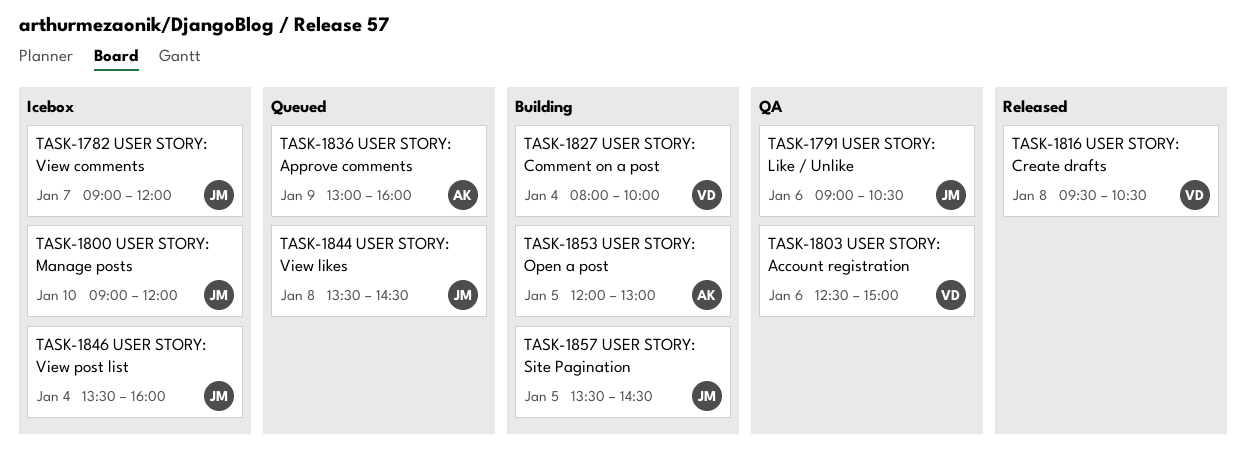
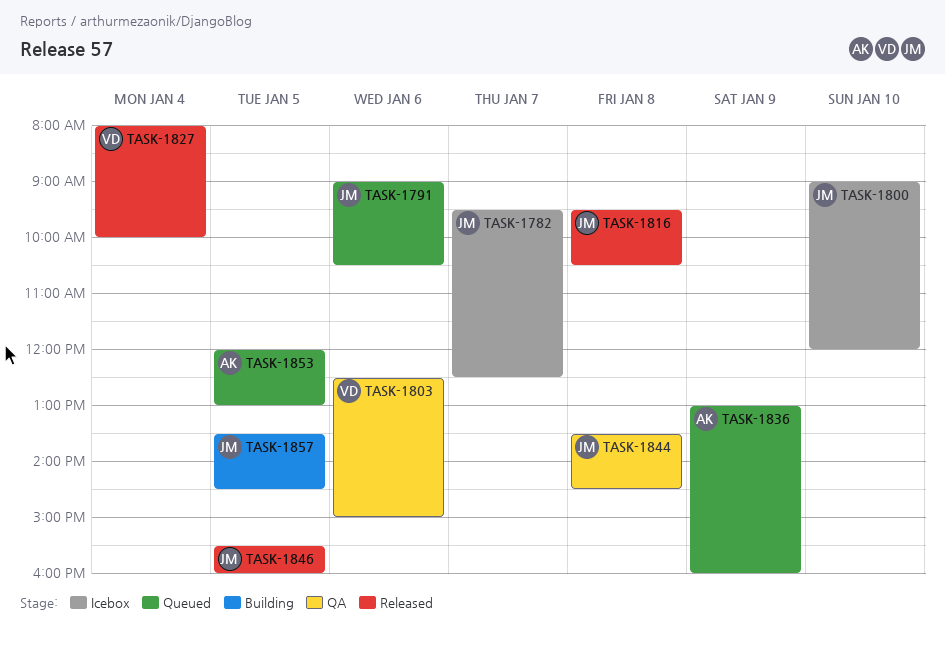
TASK-1782, begins: 09:00 -> 09:30
TASK-1782, ends: 12:00 -> 12:30
TASK-1791, status: QA -> Queued
TASK-1816, owner: VD -> JM
TASK-1827, status: Building -> Released
TASK-1844, status: Queued -> QA
TASK-1846, status: Icebox -> Released
TASK-1846, day: Jan 4 -> Jan 5
TASK-1846, begins: 13:30 -> 15:30
TASK-1853, status: Building -> Queued

